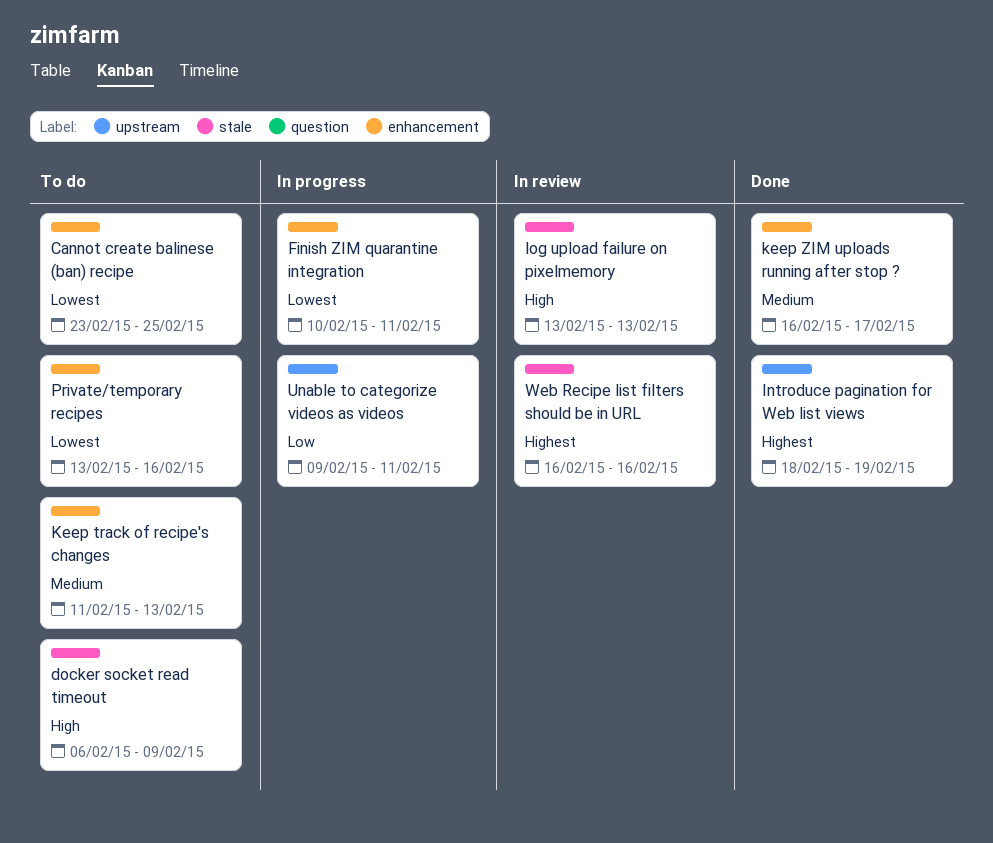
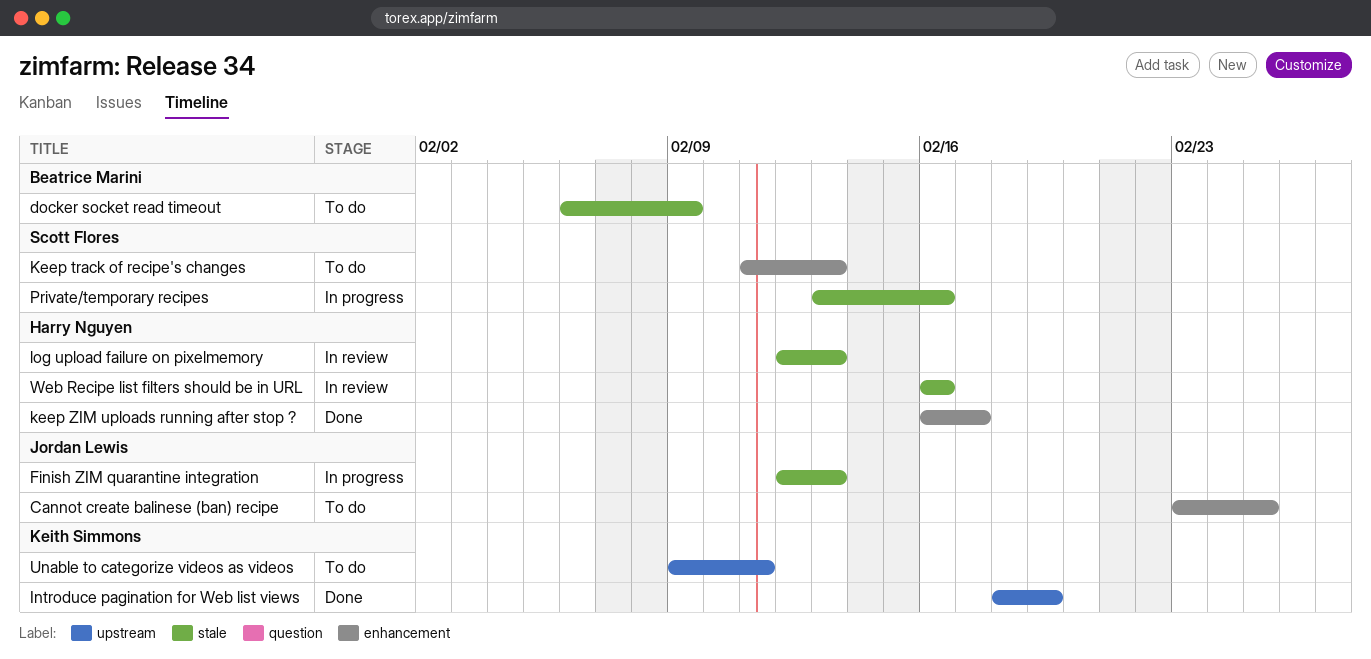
Finish ZIM quarantine integration, label: enhancement -> stale
Finish ZIM quarantine integration, start: Feb 10 -> Feb 12
Finish ZIM quarantine integration, due: Feb 11 -> Feb 13
log upload failure on pixelmemory, start: Feb 13 -> Feb 12
Private/temporary recipes, status: To do -> In progress
Private/temporary recipes, label: enhancement -> stale
Unable to categorize videos as videos, status: In progress -> To do

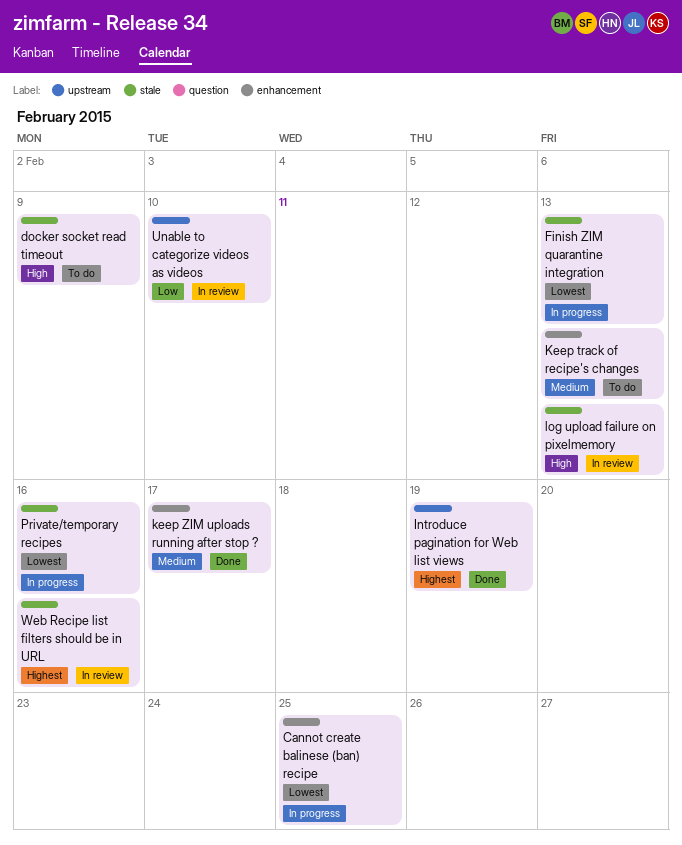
Cannot create balinese (ban) recipe, status: To do -> In progress
Unable to categorize videos as videos, status: To do -> In review
Unable to categorize videos as videos, due: Feb 11 -> Feb 10

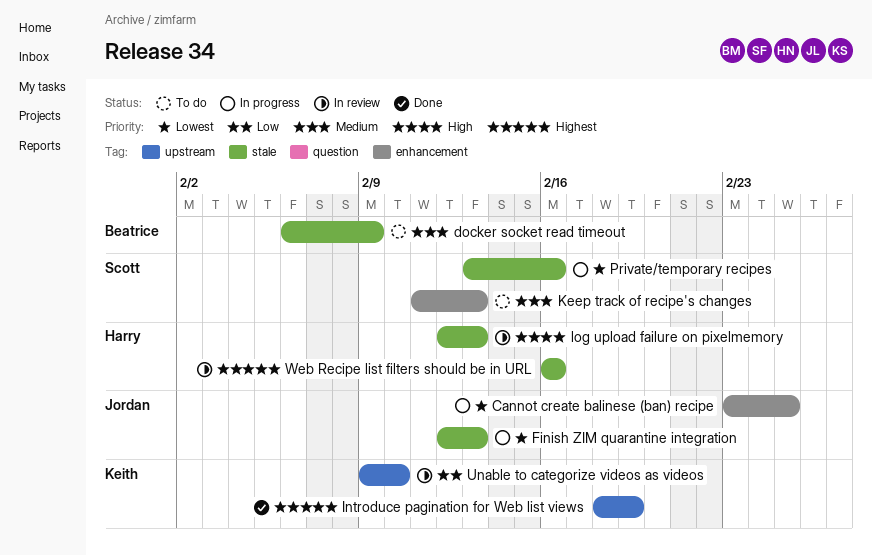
docker socket read timeout, priority: High -> Medium
keep ZIM uploads running after stop ?: present -> none

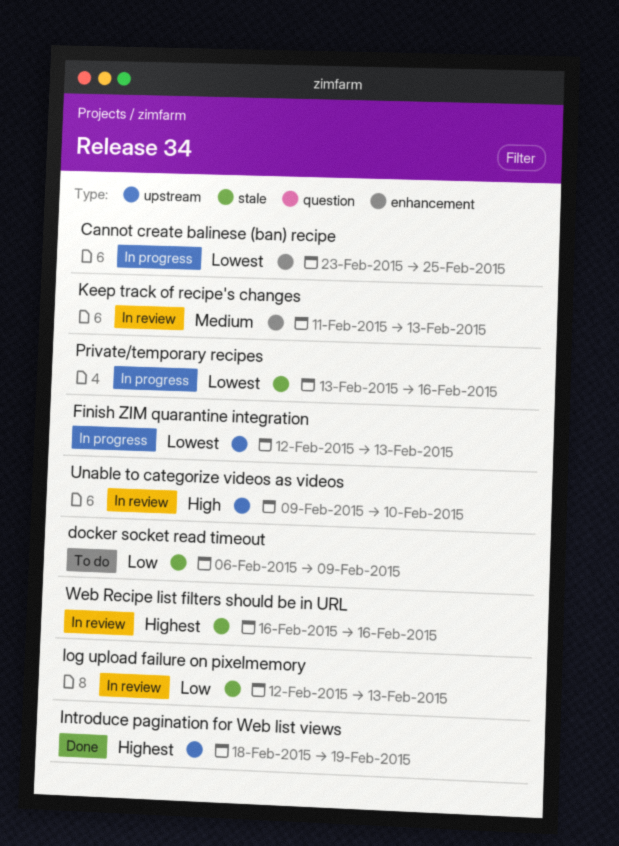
docker socket read timeout, priority: Medium -> Low
Finish ZIM quarantine integration, label: stale -> upstream
Keep track of recipe's changes, status: To do -> In review
log upload failure on pixelmemory, priority: High -> Low
Unable to categorize videos as videos, priority: Low -> High

